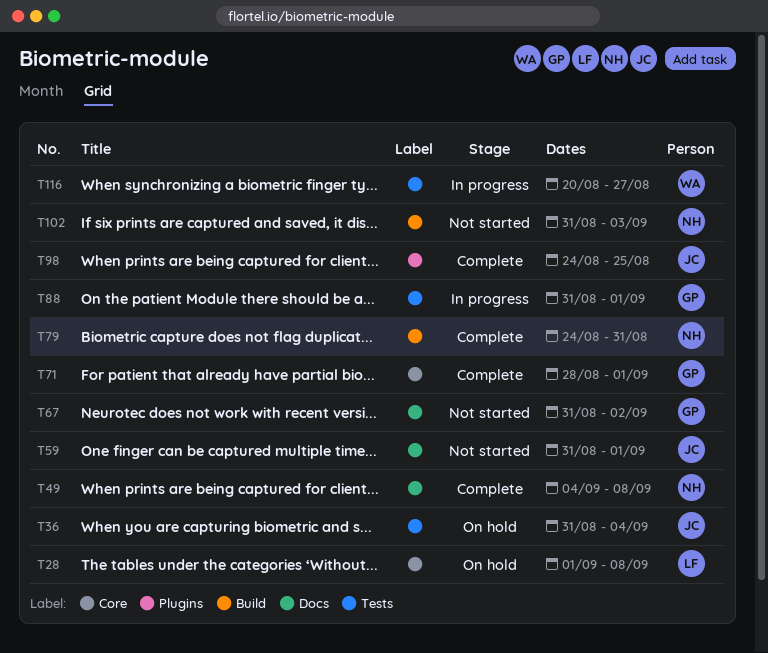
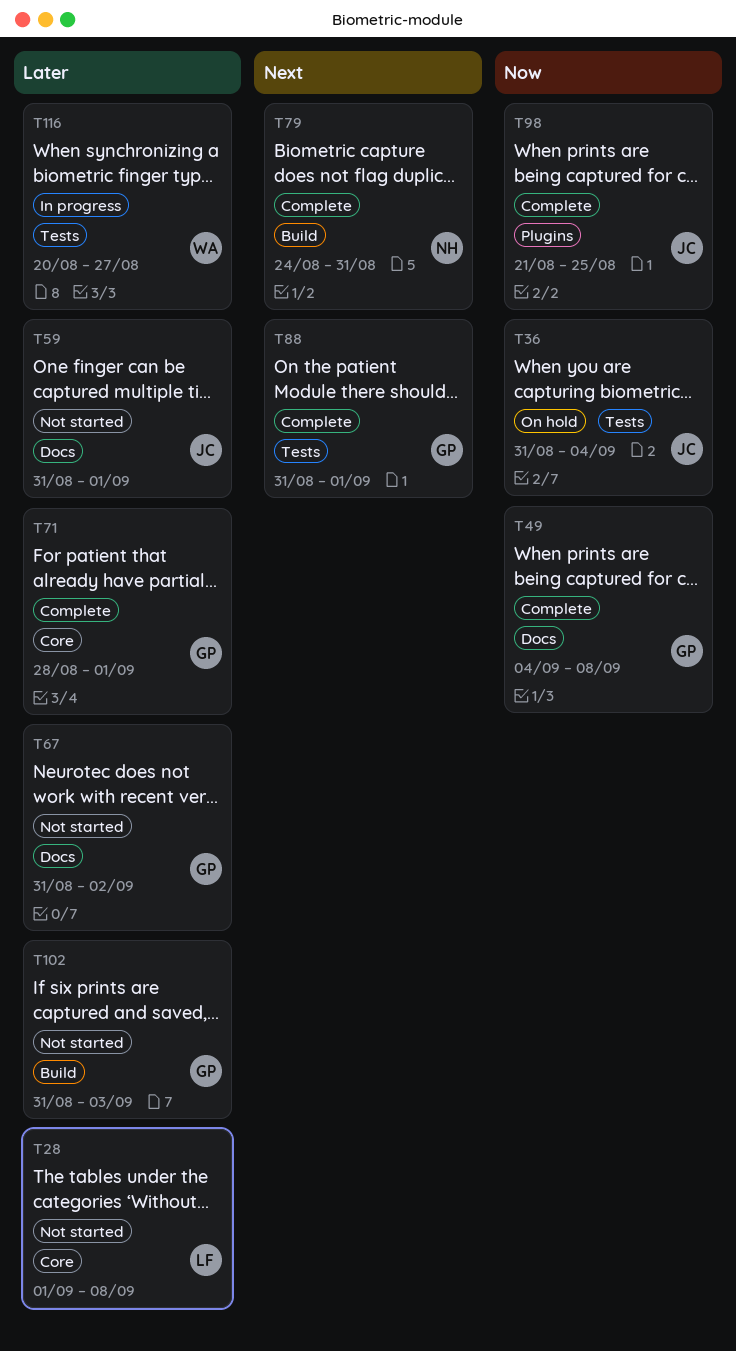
T28, status: On hold -> Not started
T49, owner: NH -> GP
T88, status: In progress -> Complete
T98, start: Aug 24 -> Aug 21
T102, owner: NH -> GP

